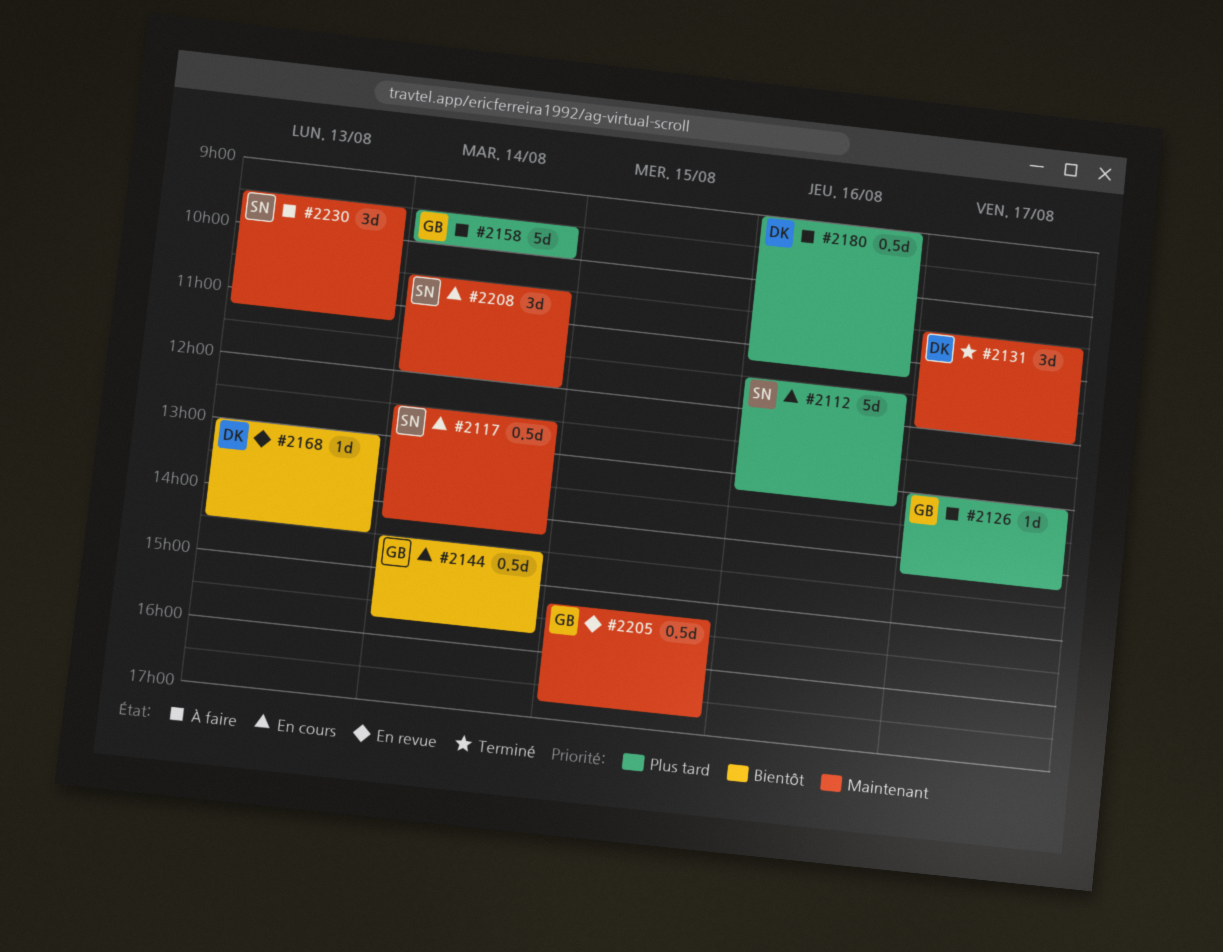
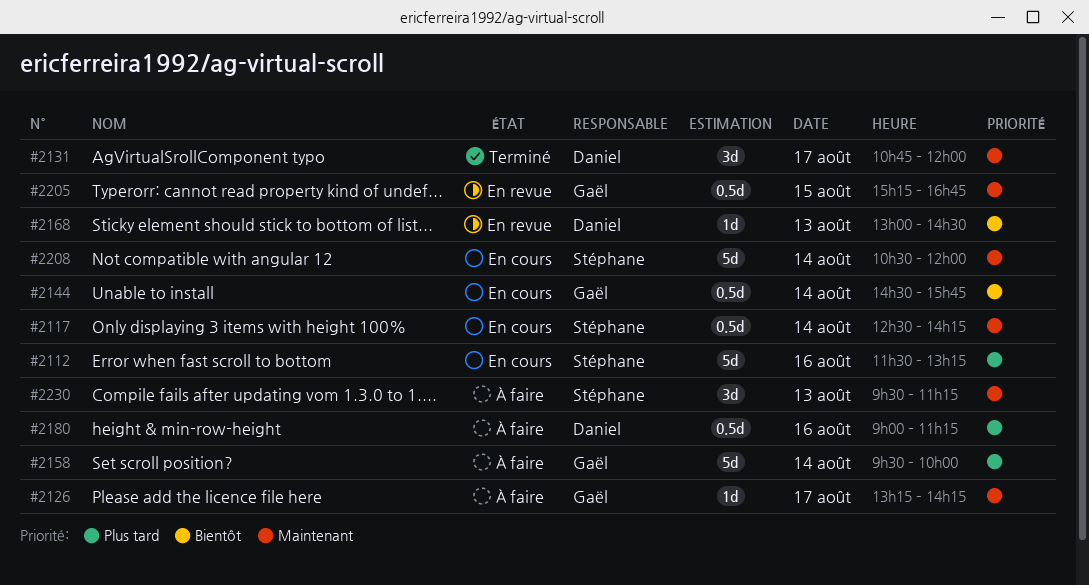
#2126, priority: Plus tard -> Maintenant
#2126, begins: 13:00 -> 13:15
#2131, begins: 10:30 -> 10:45
#2208, estimate: 3d -> 5d

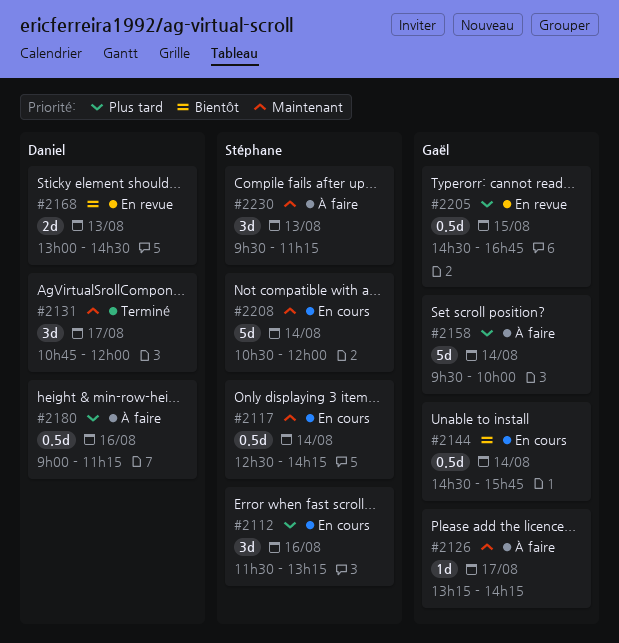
#2112, estimate: 5d -> 3d
#2168, estimate: 1d -> 2d
#2205, priority: Maintenant -> Plus tard
#2205, begins: 15:15 -> 14:30

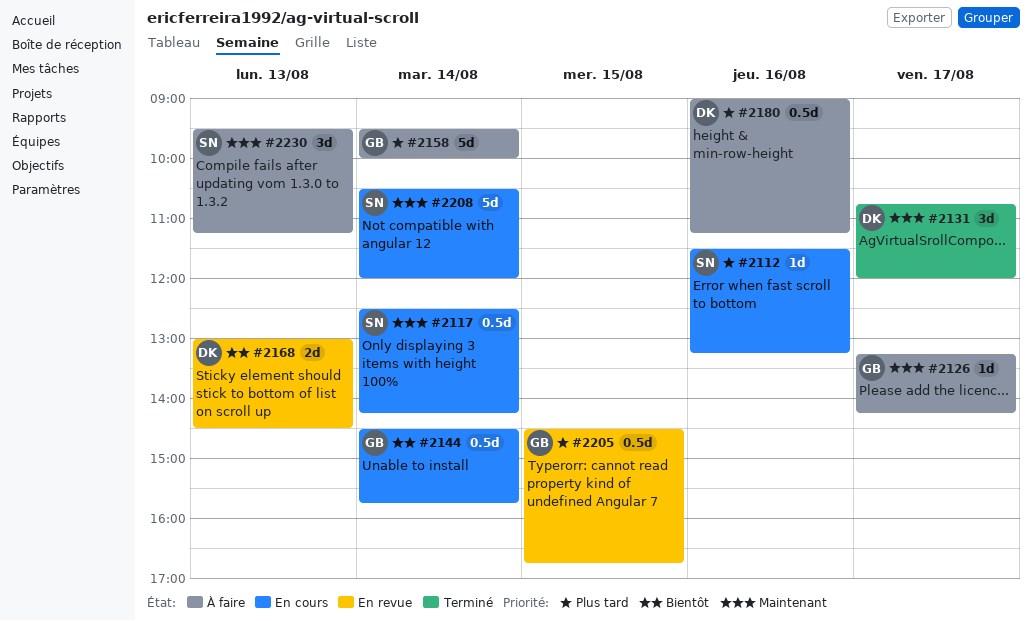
#2112, estimate: 3d -> 1d

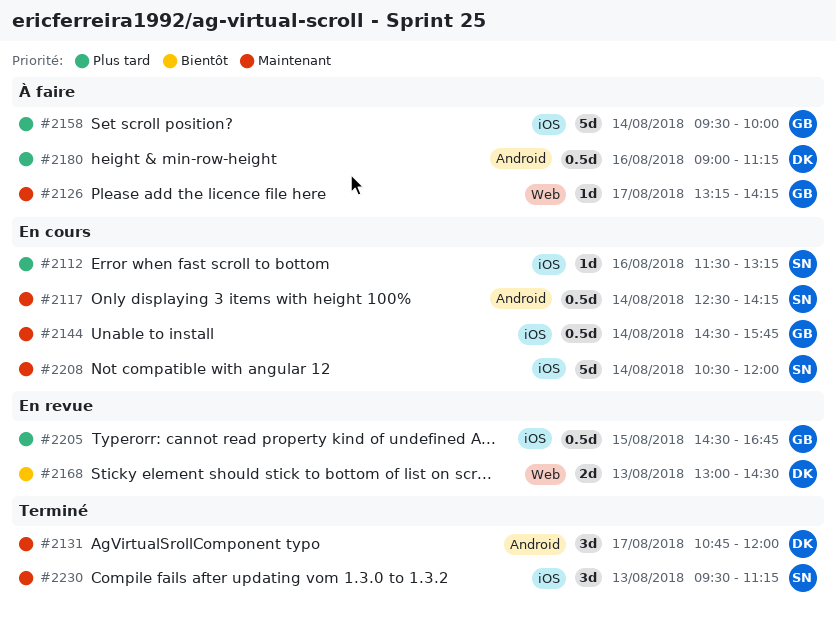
#2144, priority: Bientôt -> Maintenant
#2230, status: À faire -> Terminé

